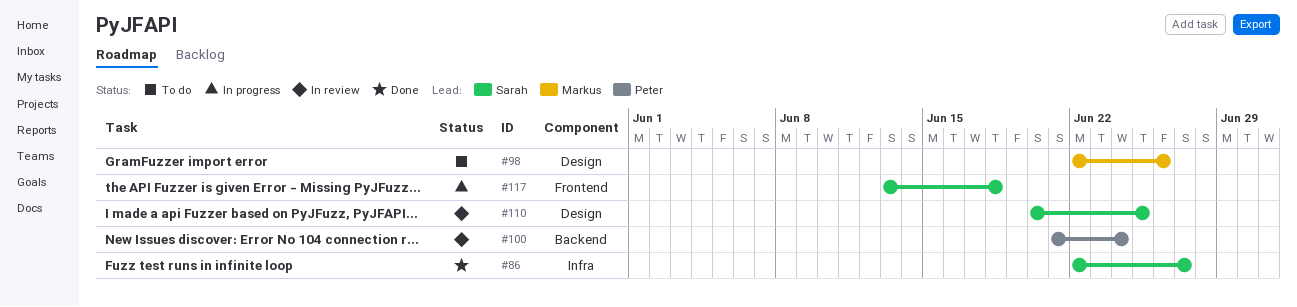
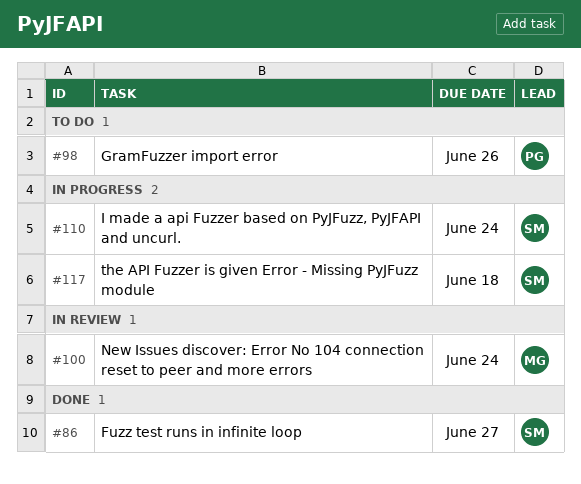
#98, owner: Markus -> Peter
#100, owner: Peter -> Markus
#110, status: In review -> In progress
#110, due: Jun 25 -> Jun 24

